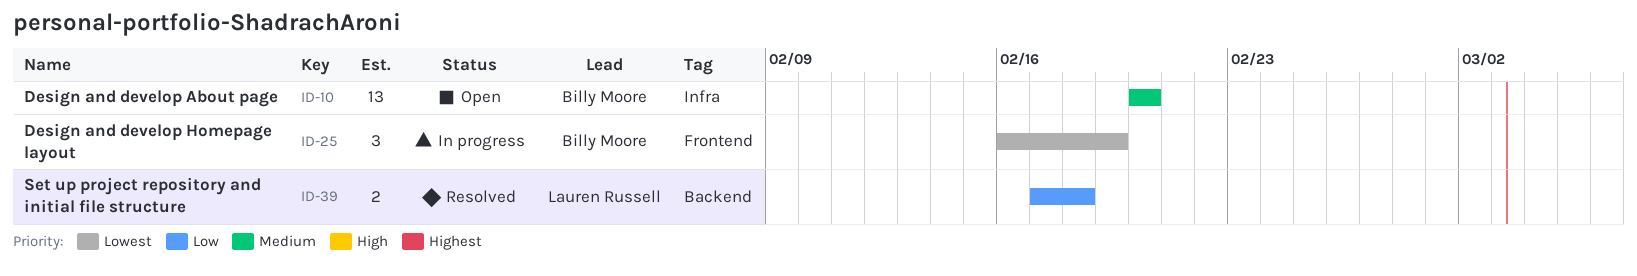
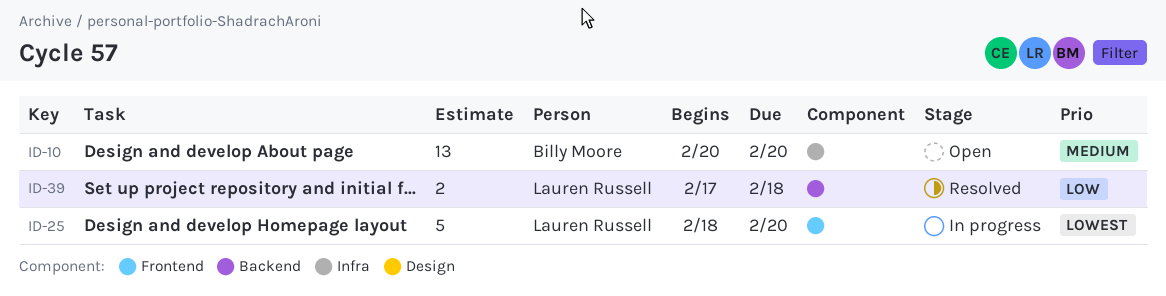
ID-25, owner: Billy Moore -> Lauren Russell
ID-25, estimate: 3 -> 5
ID-25, start: Feb 16 -> Feb 18
ID-25, due: Feb 19 -> Feb 20

